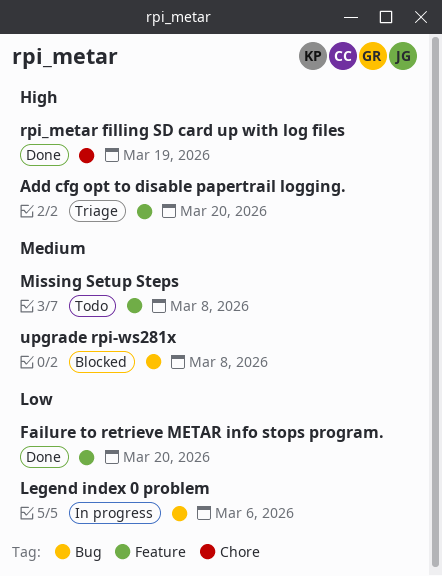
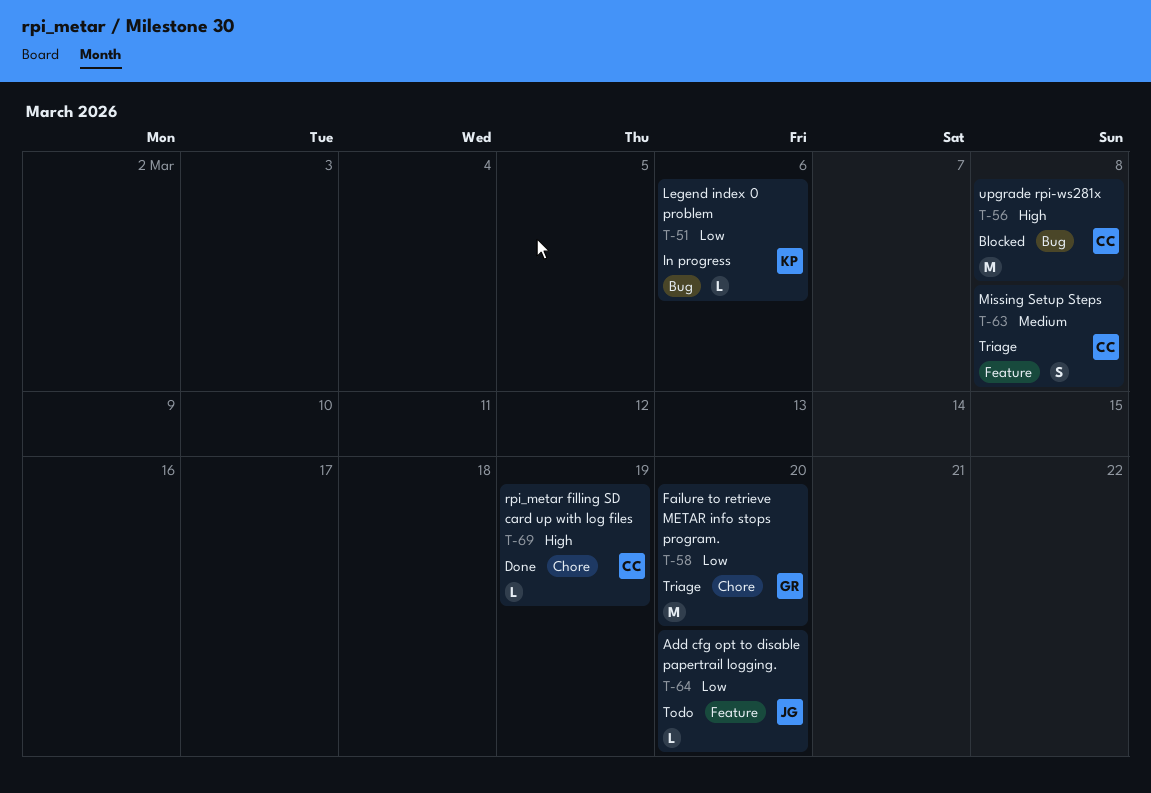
Add cfg opt to disable papertrail logging., status: Triage -> Todo
Add cfg opt to disable papertrail logging., priority: High -> Low
Failure to retrieve METAR info stops program., status: Done -> Triage
Failure to retrieve METAR info stops program., label: Feature -> Chore
Missing Setup Steps, status: Todo -> Triage
upgrade rpi-ws281x, priority: Medium -> High

